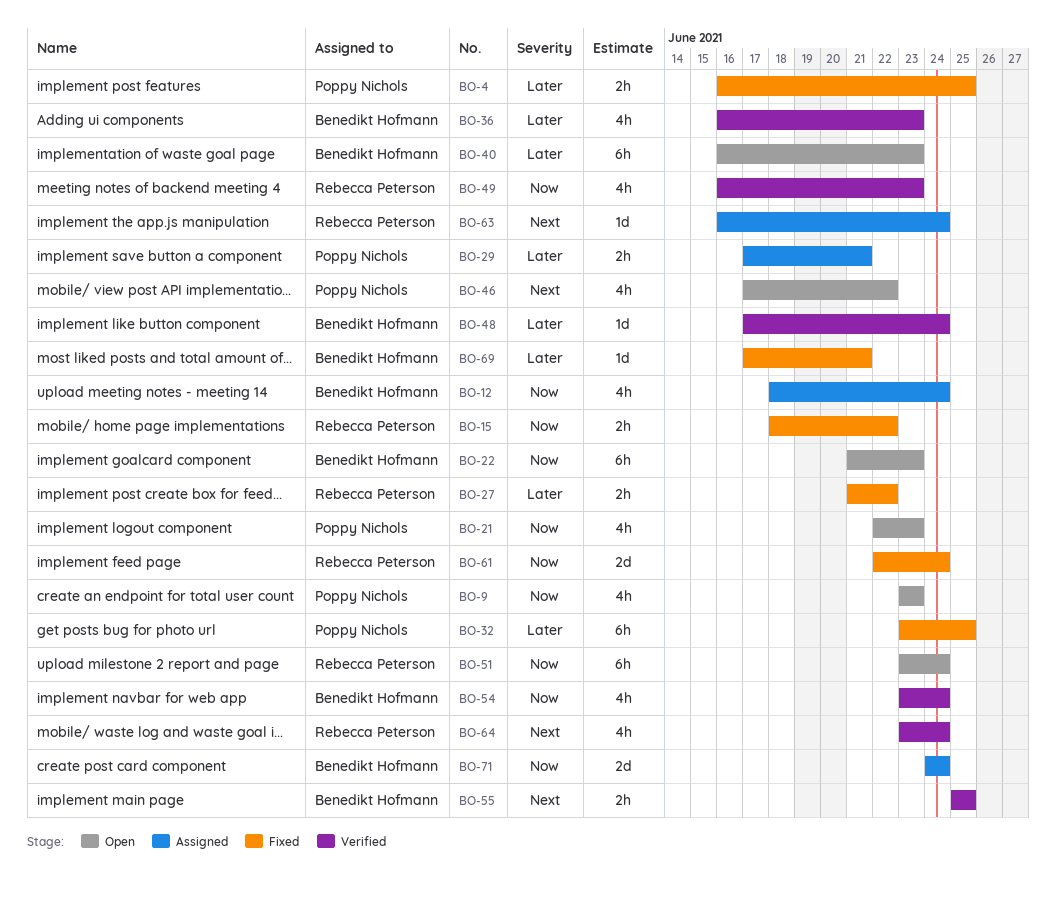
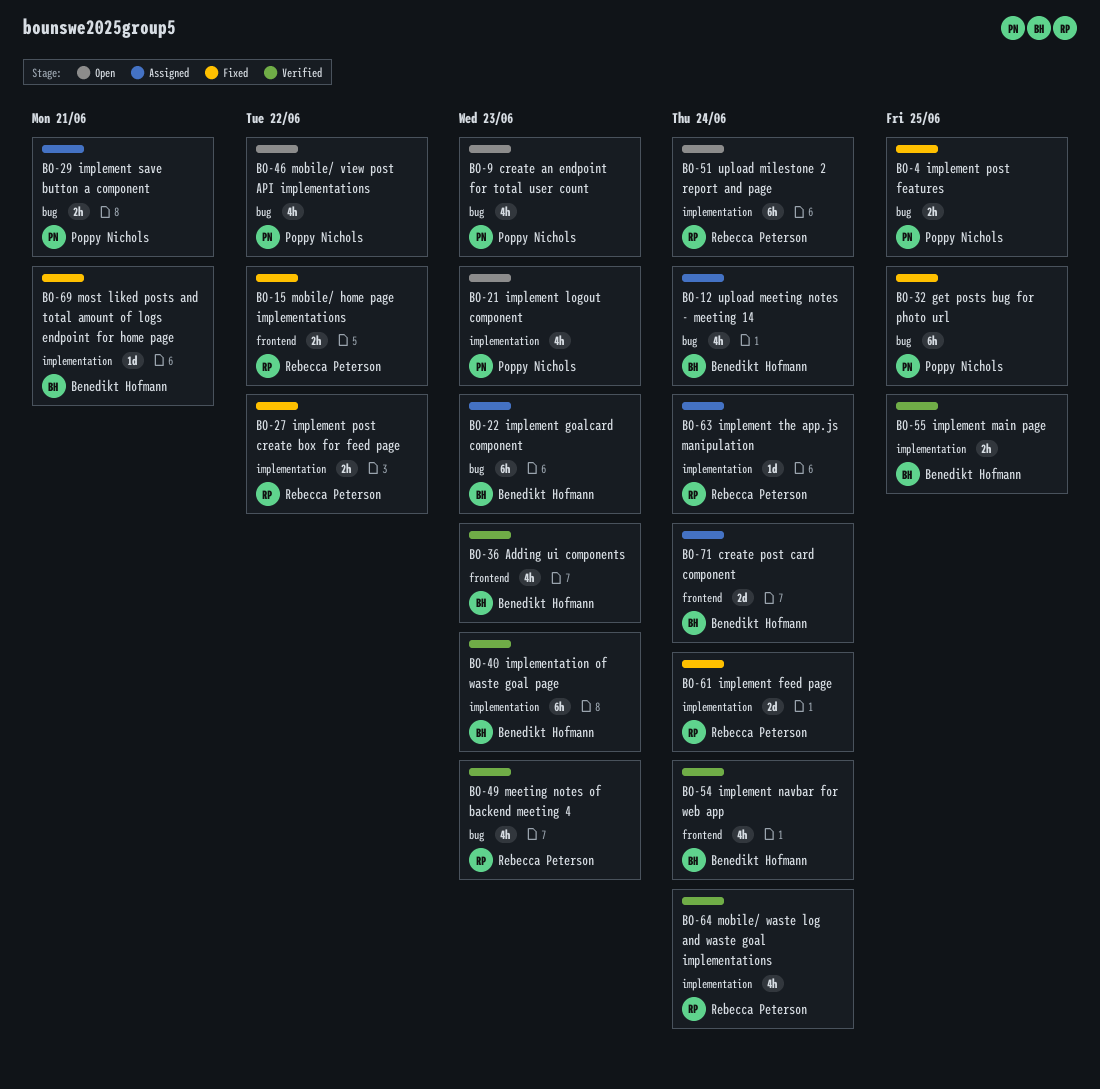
BO-22, status: Open -> Assigned
BO-40, status: Open -> Verified
BO-48: present -> none

